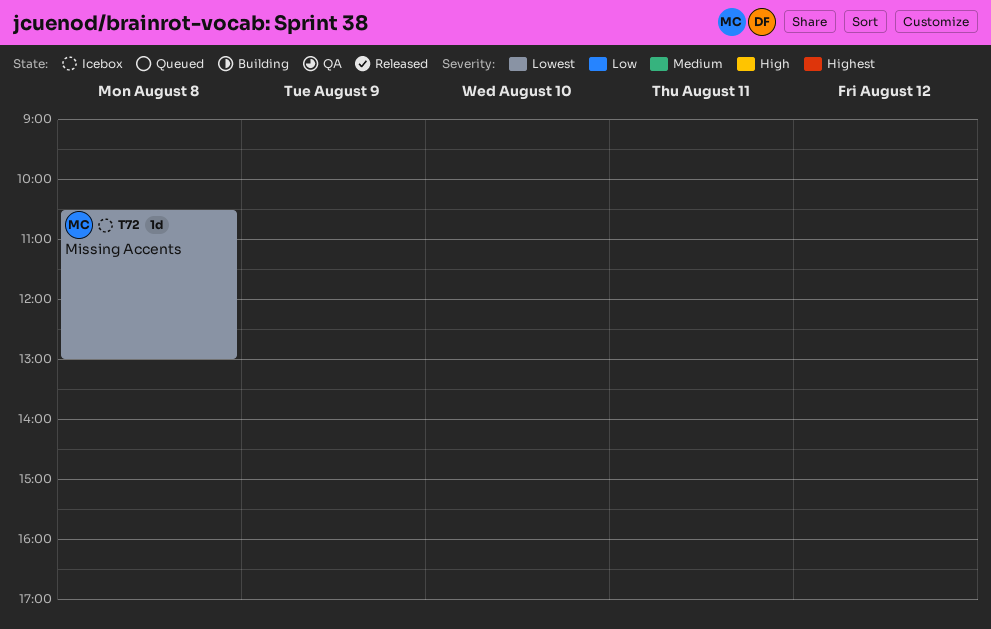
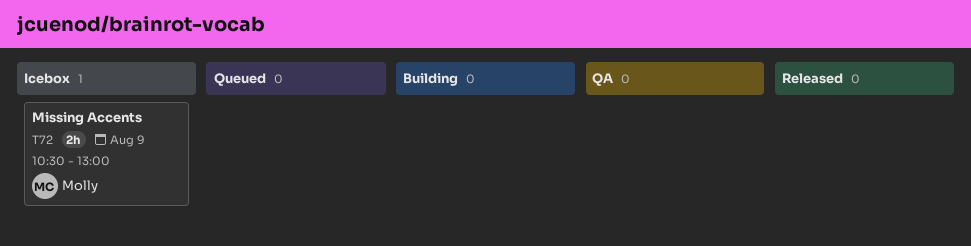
T72, estimate: 1d -> 2h
T72, day: Aug 8 -> Aug 9

